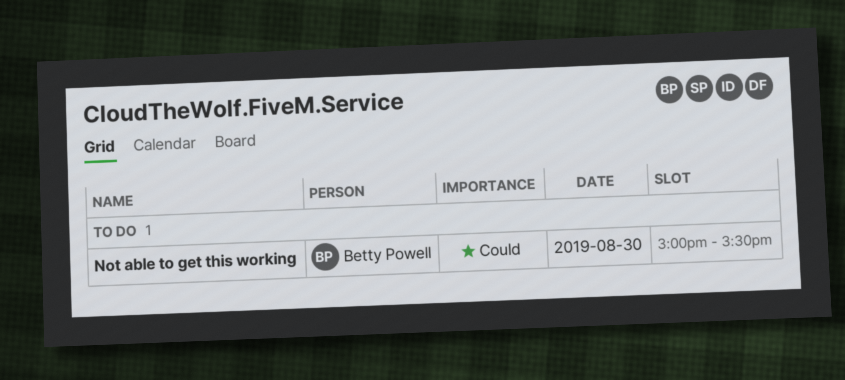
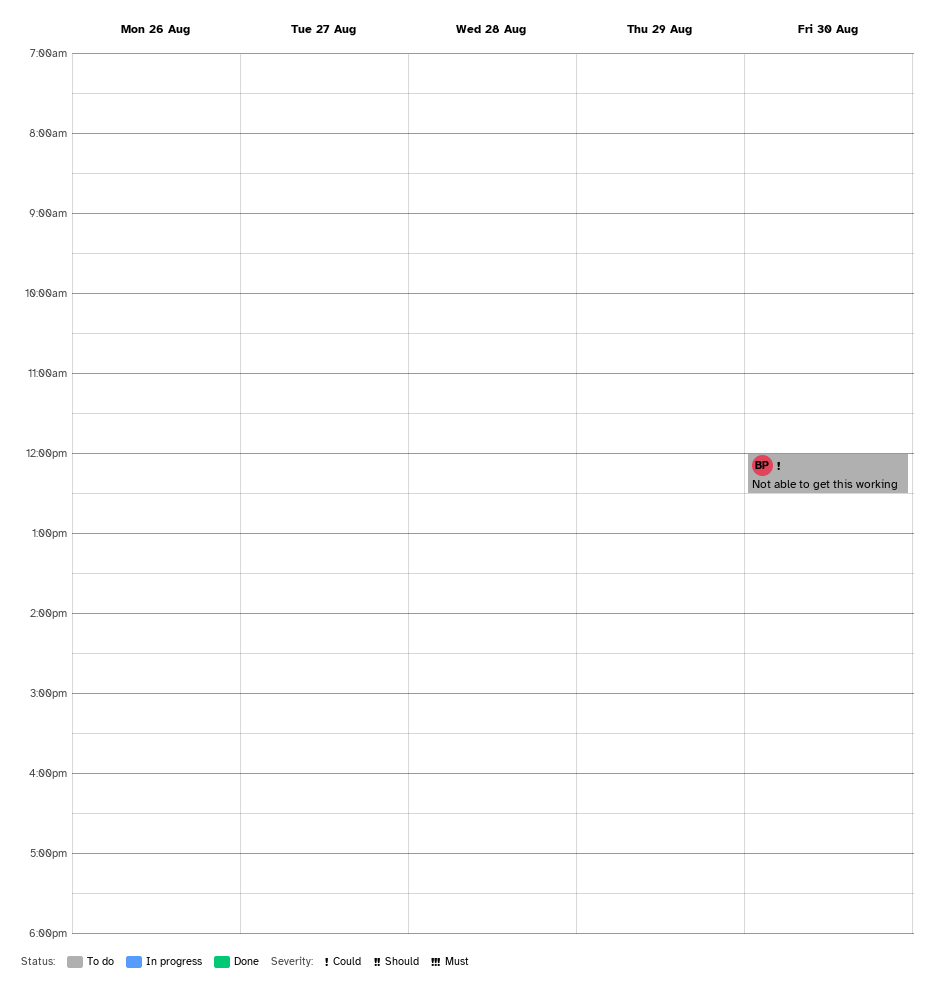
Not able to get this working, begins: 15:00 -> 12:00
Not able to get this working, ends: 15:30 -> 12:30

